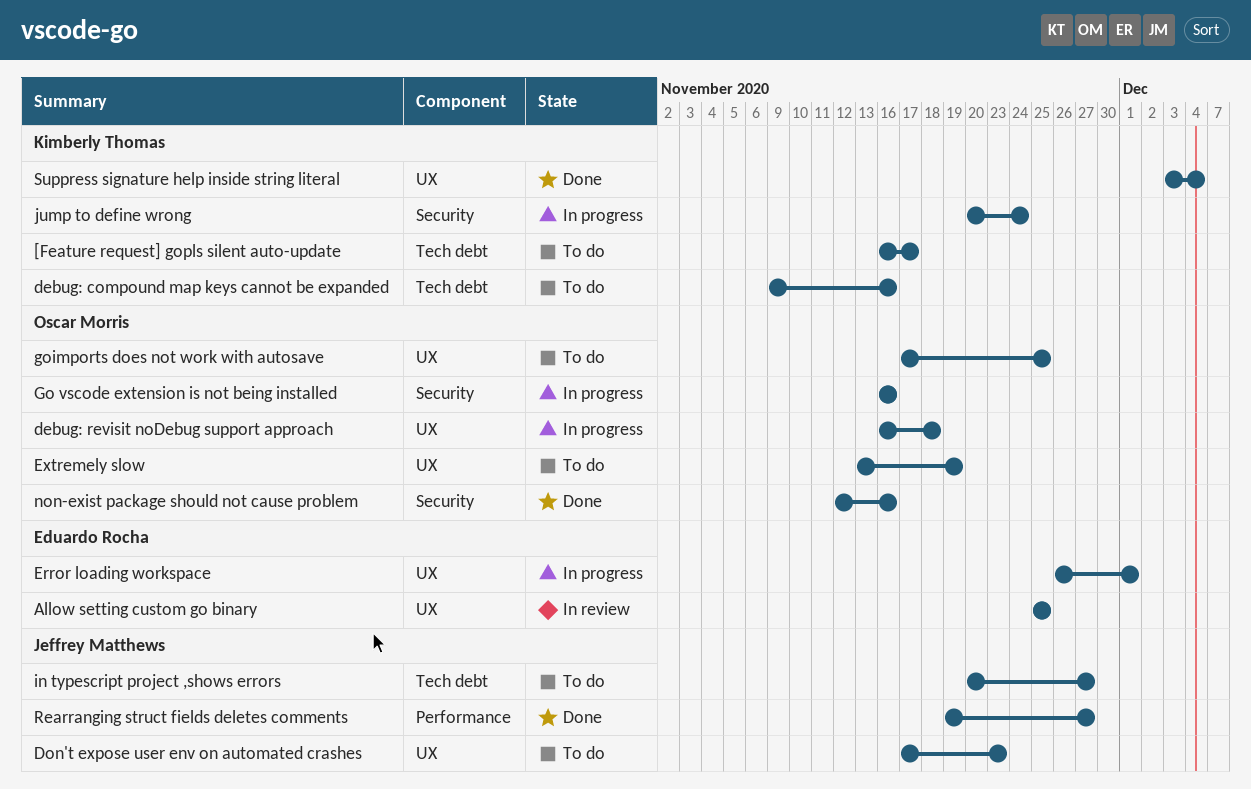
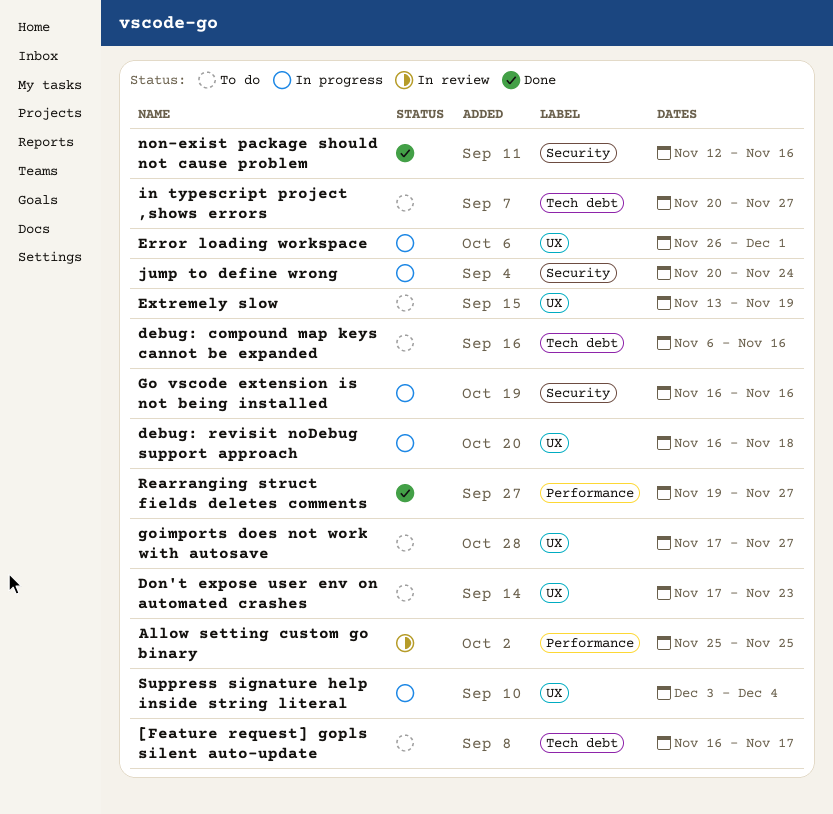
Allow setting custom go binary, label: UX -> Performance
debug: compound map keys cannot be expanded, start: Nov 9 -> Nov 6
goimports does not work with autosave, due: Nov 25 -> Nov 27
Suppress signature help inside string literal, status: Done -> In progress

